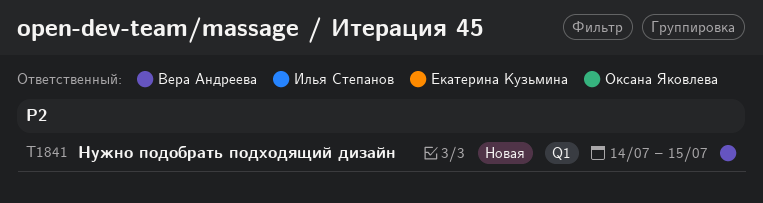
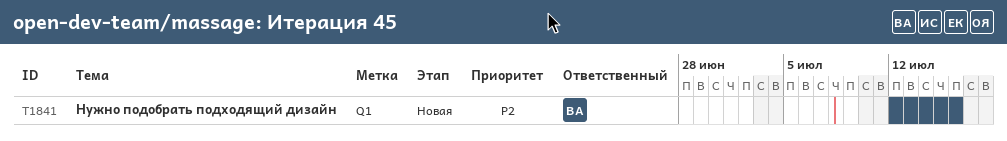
T1841, start: Jul 14 -> Jul 12
T1841, due: Jul 15 -> Jul 16

